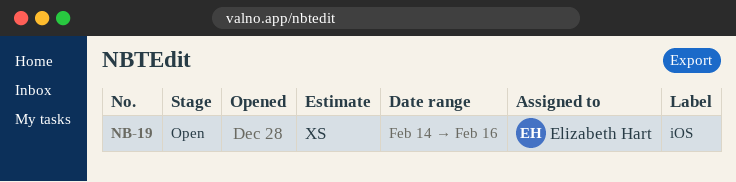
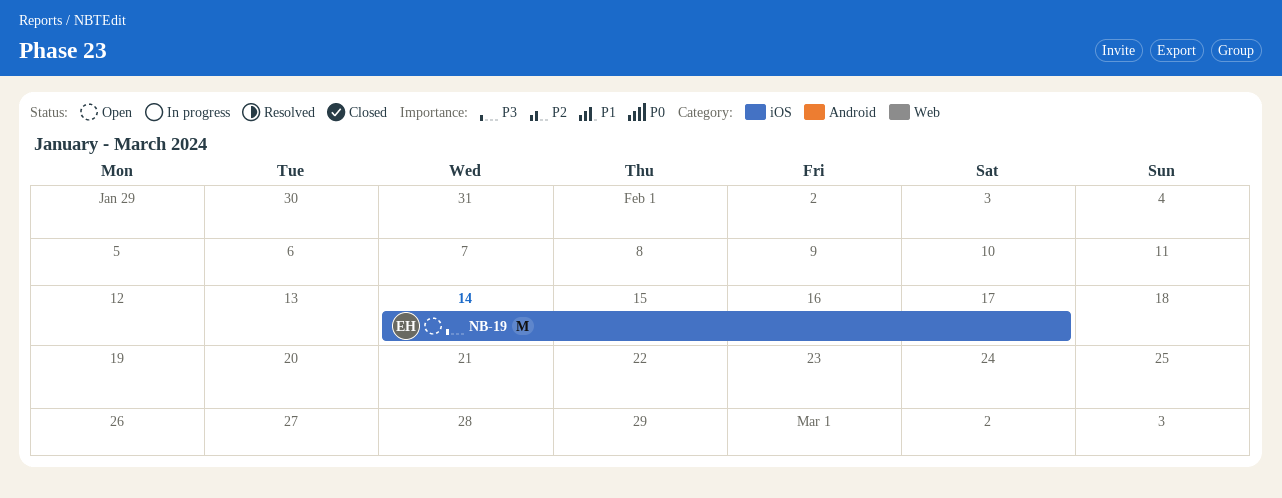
NB-19, estimate: XS -> M
NB-19, due: Feb 16 -> Feb 17

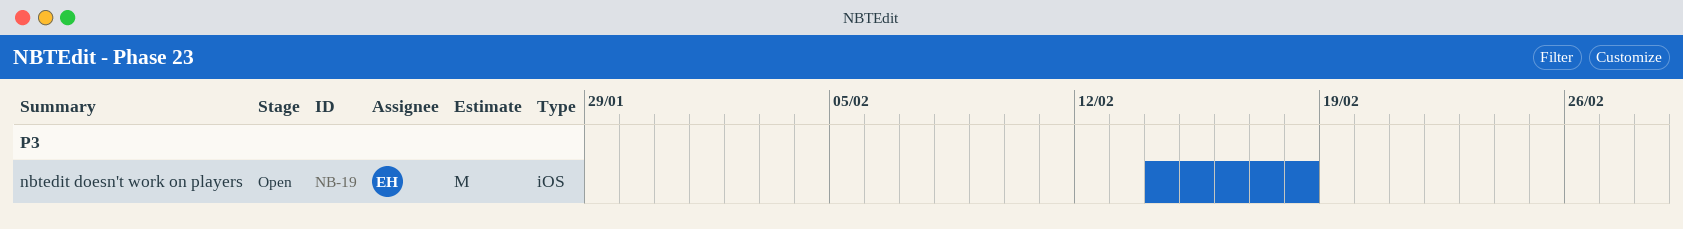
NB-19, due: Feb 17 -> Feb 18

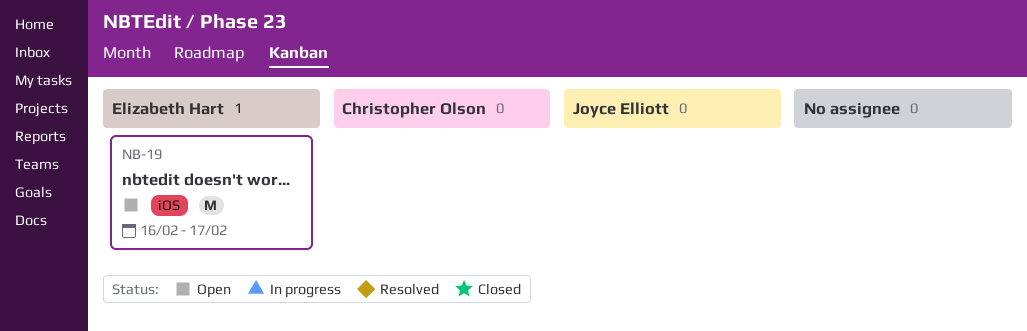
NB-19, start: Feb 14 -> Feb 16
NB-19, due: Feb 18 -> Feb 17

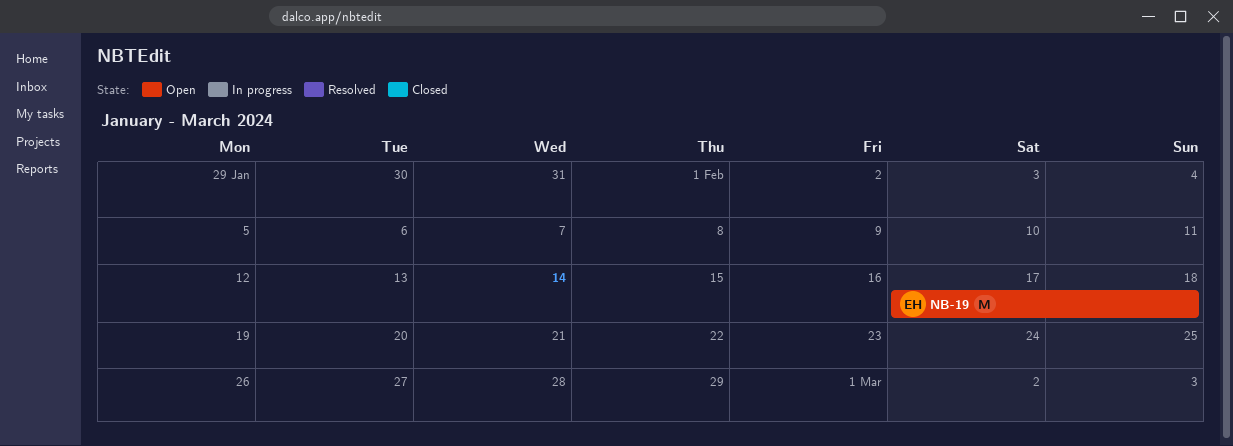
NB-19, start: Feb 16 -> Feb 17
NB-19, due: Feb 17 -> Feb 18

